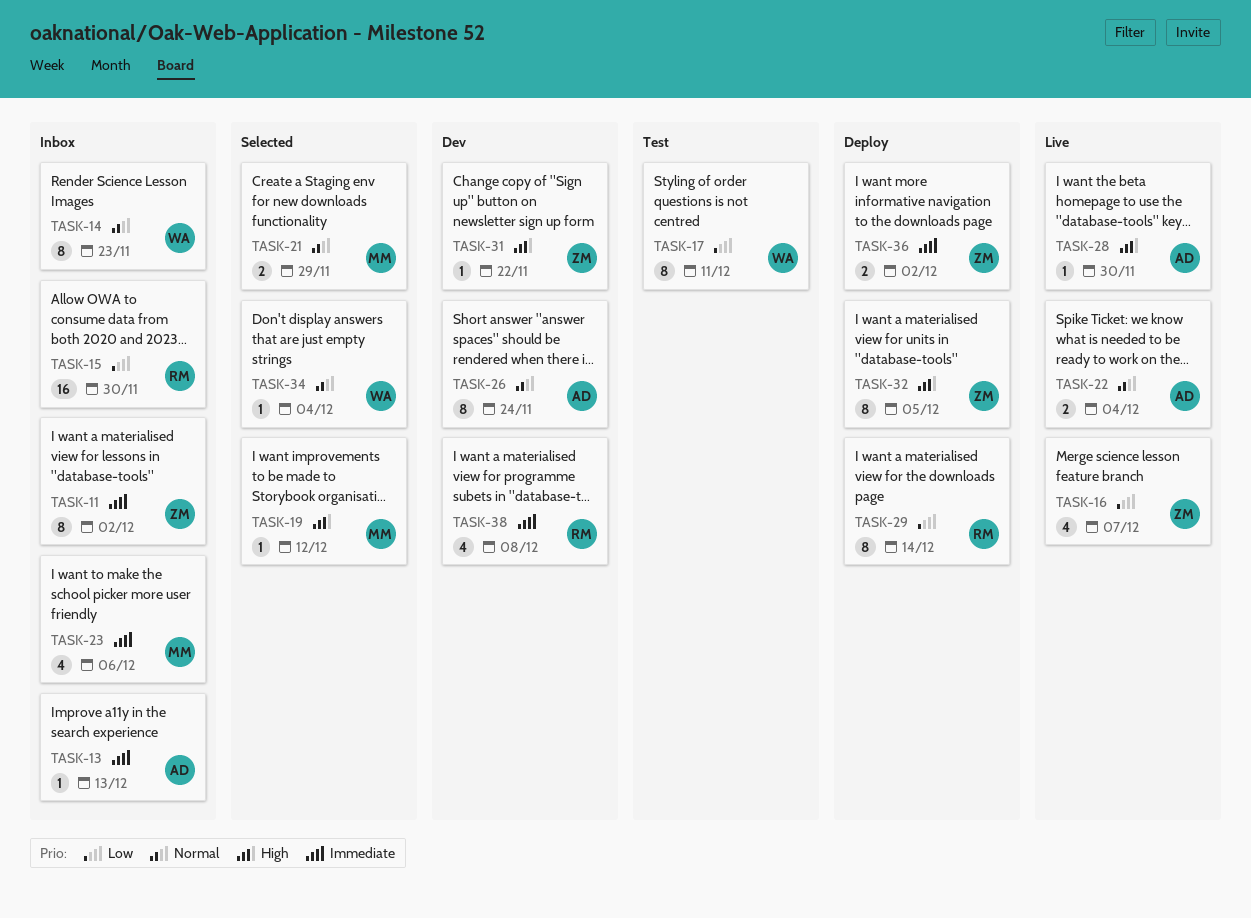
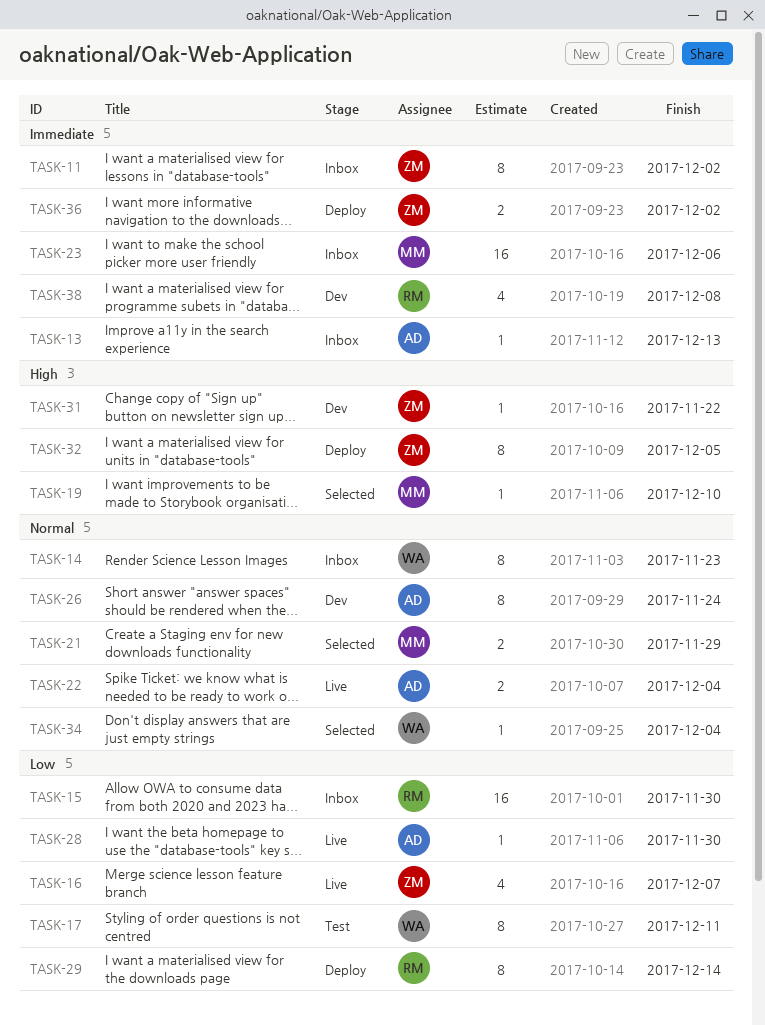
TASK-19, due: Dec 12 -> Dec 10
TASK-23, estimate: 4 -> 16
TASK-28, priority: High -> Low

